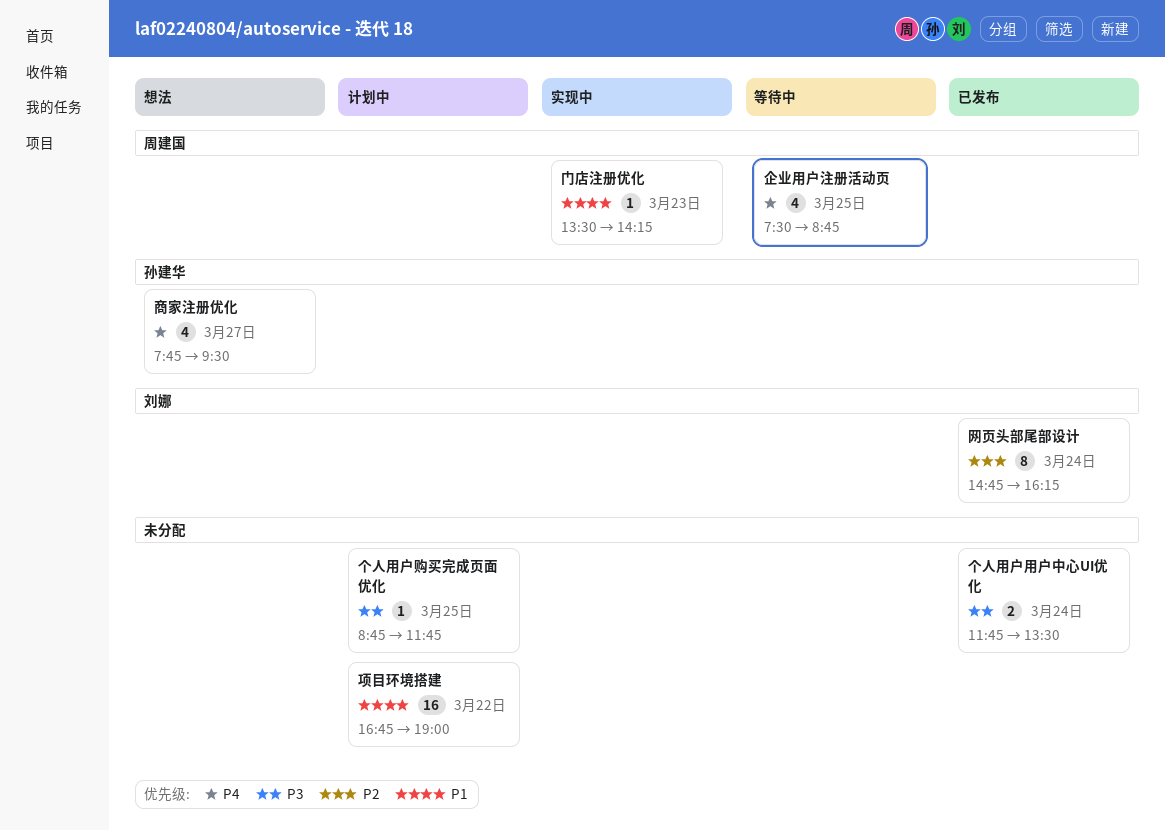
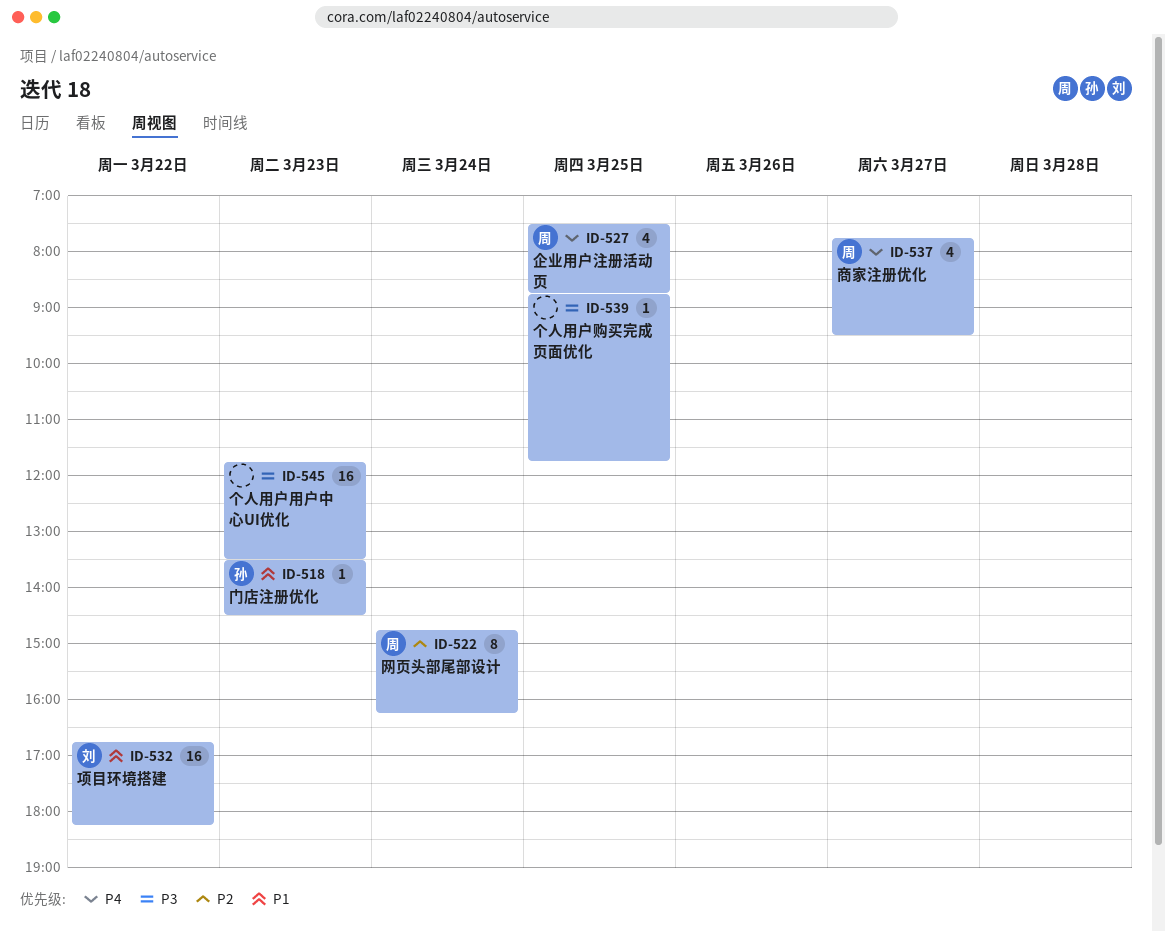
个人用户用户中心UI优化, estimate: 2 -> 16
个人用户用户中心UI优化, day: Mar 24 -> Mar 23
商家注册优化, owner: 孙建华 -> 周建国
网页头部尾部设计, owner: 刘娜 -> 周建国
门店注册优化, owner: 周建国 -> 孙建华
门店注册优化, ends: 14:15 -> 14:30
项目环境搭建, owner: none -> 刘娜
项目环境搭建, ends: 19:00 -> 18:15

